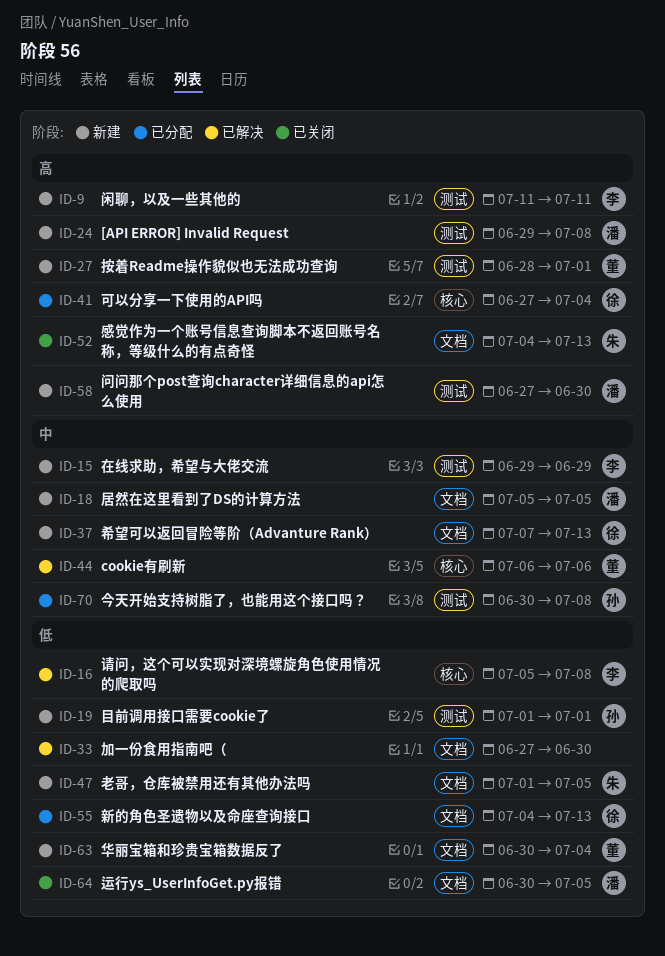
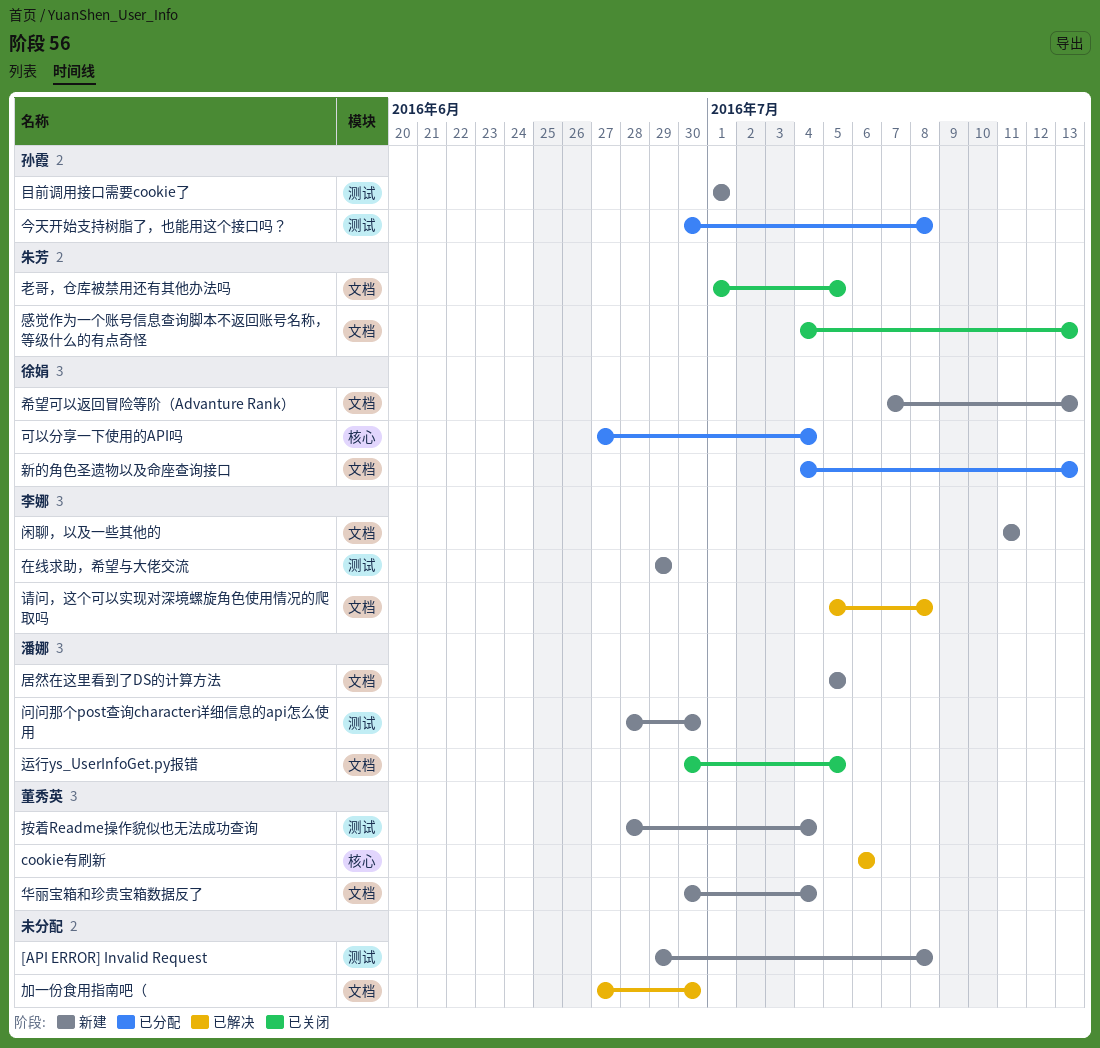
[API ERROR] Invalid Request, owner: 潘娜 -> none
按着Readme操作貌似也无法成功查询, due: Jul 1 -> Jul 4
老哥，仓库被禁用还有其他办法吗, status: 新建 -> 已关闭
请问，这个可以实现对深境螺旋角色使用情况的爬取吗, label: 核心 -> 文档
问问那个post查询character详细信息的api怎么使用, start: Jun 27 -> Jun 28
闲聊，以及一些其他的, label: 测试 -> 文档

